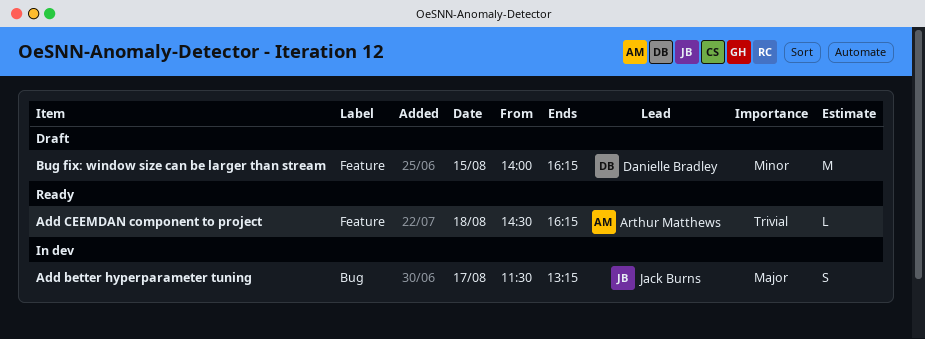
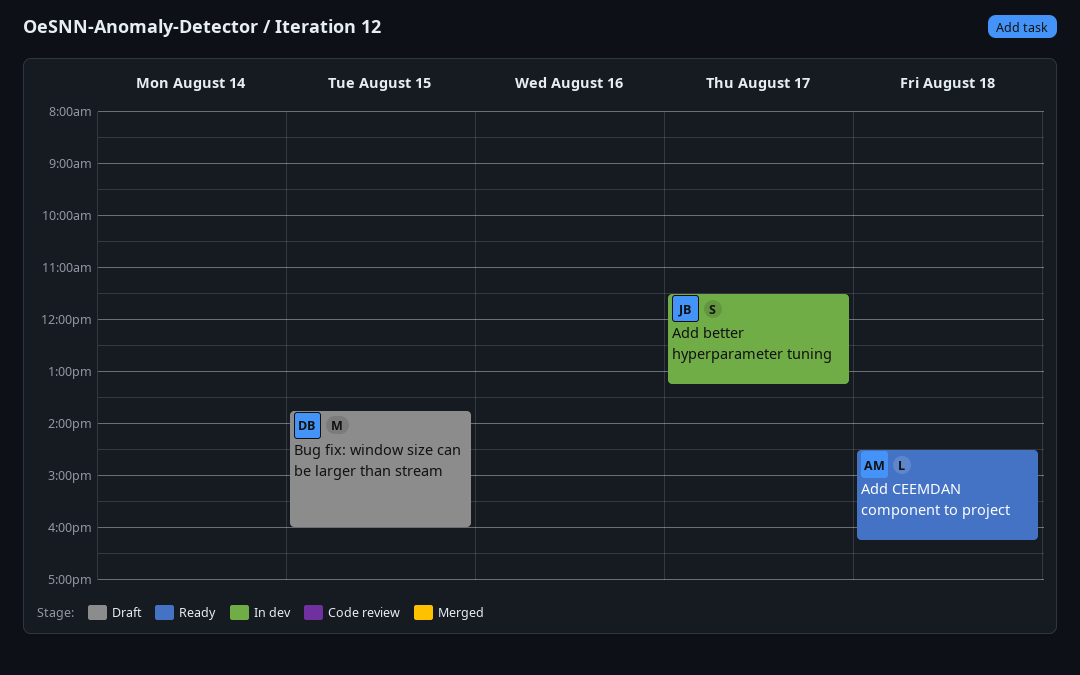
Bug fix: window size can be larger than stream, begins: 14:00 -> 13:45
Bug fix: window size can be larger than stream, ends: 16:15 -> 16:00

